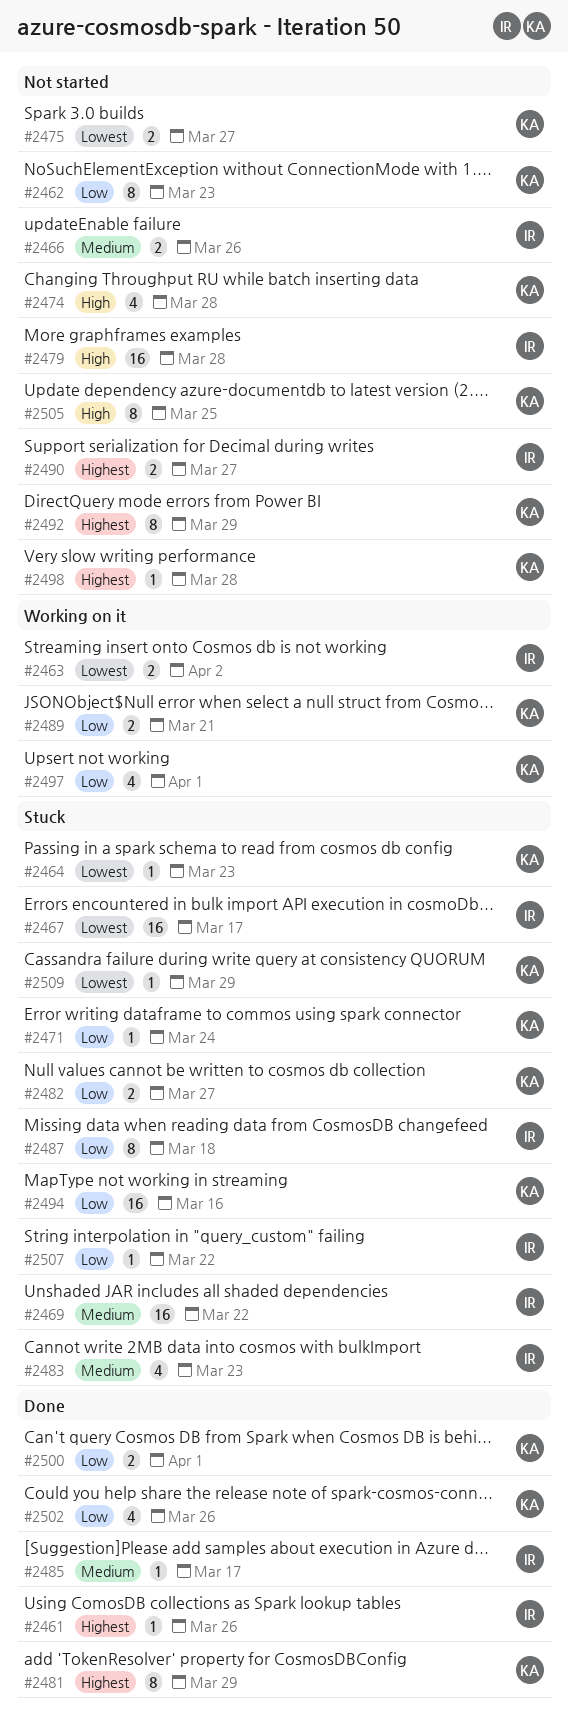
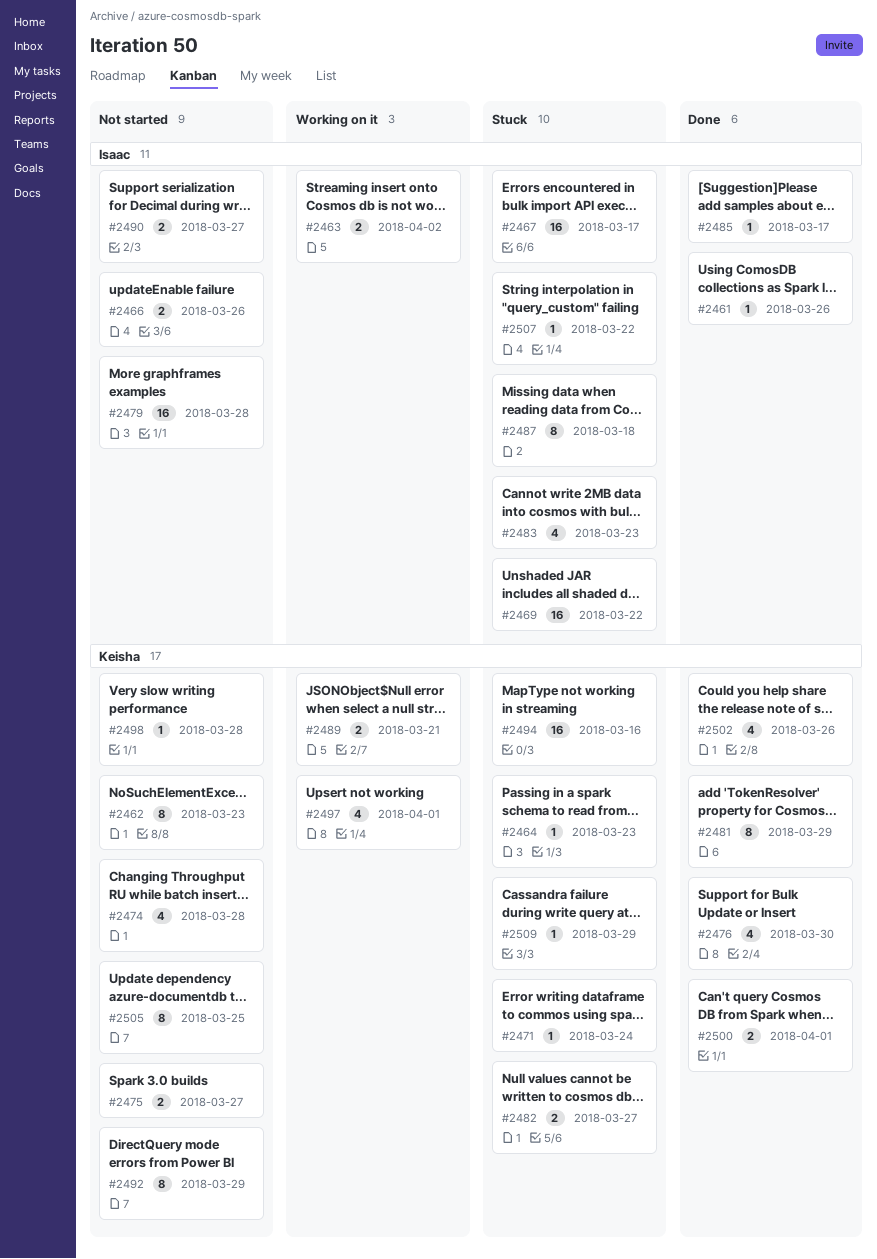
#2476: none -> present

